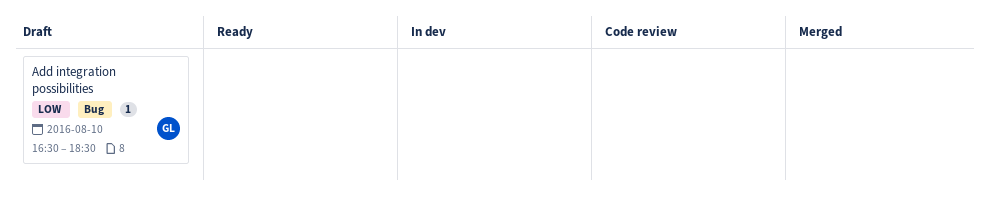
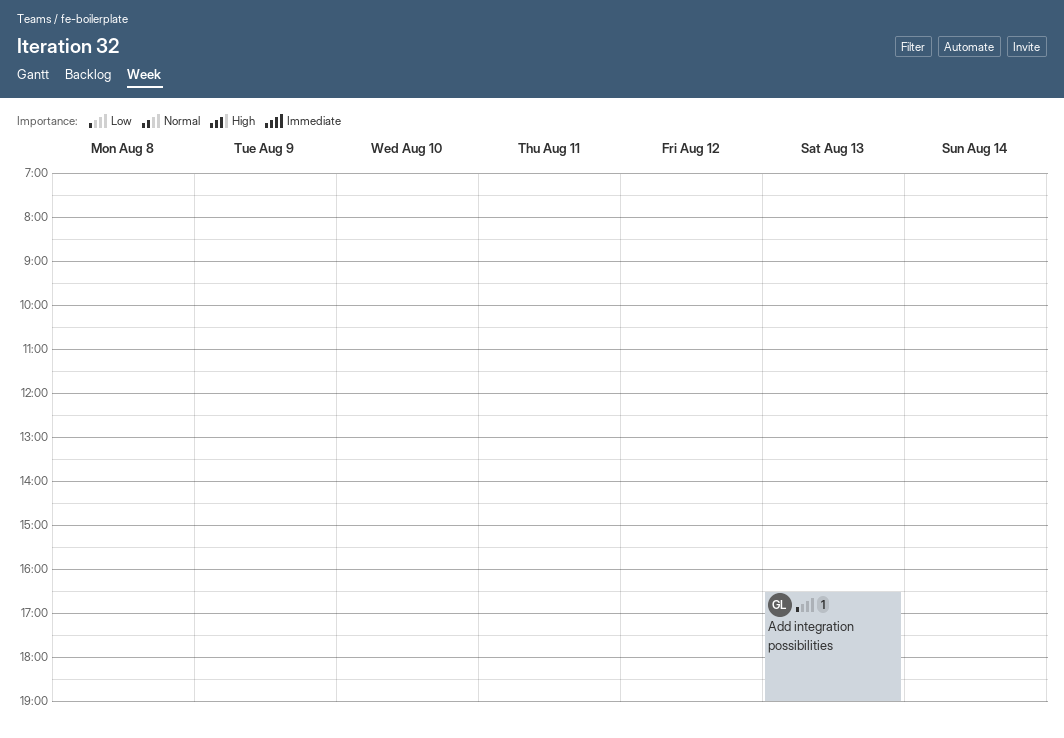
Add integration possibilities, day: Aug 10 -> Aug 13
Add integration possibilities, ends: 18:30 -> 19:00

